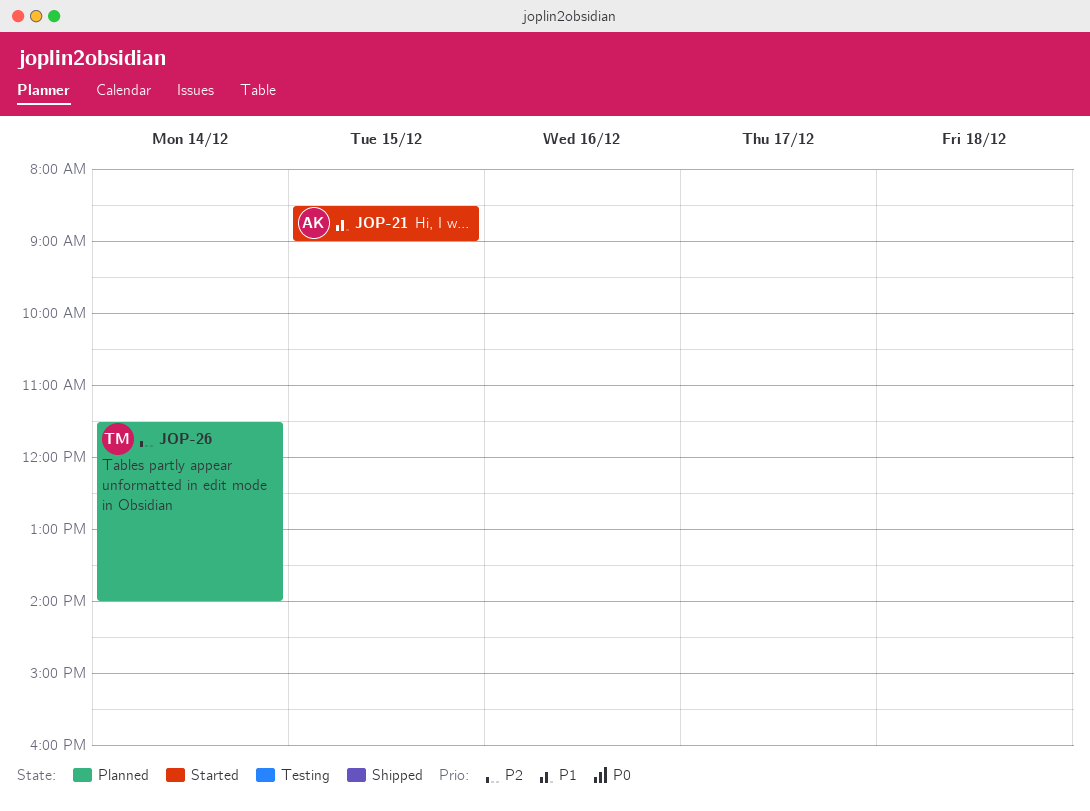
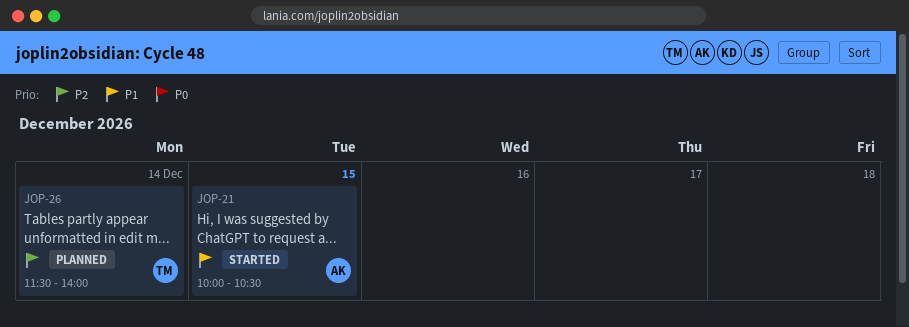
JOP-21, begins: 08:30 -> 10:00
JOP-21, ends: 09:00 -> 10:30

